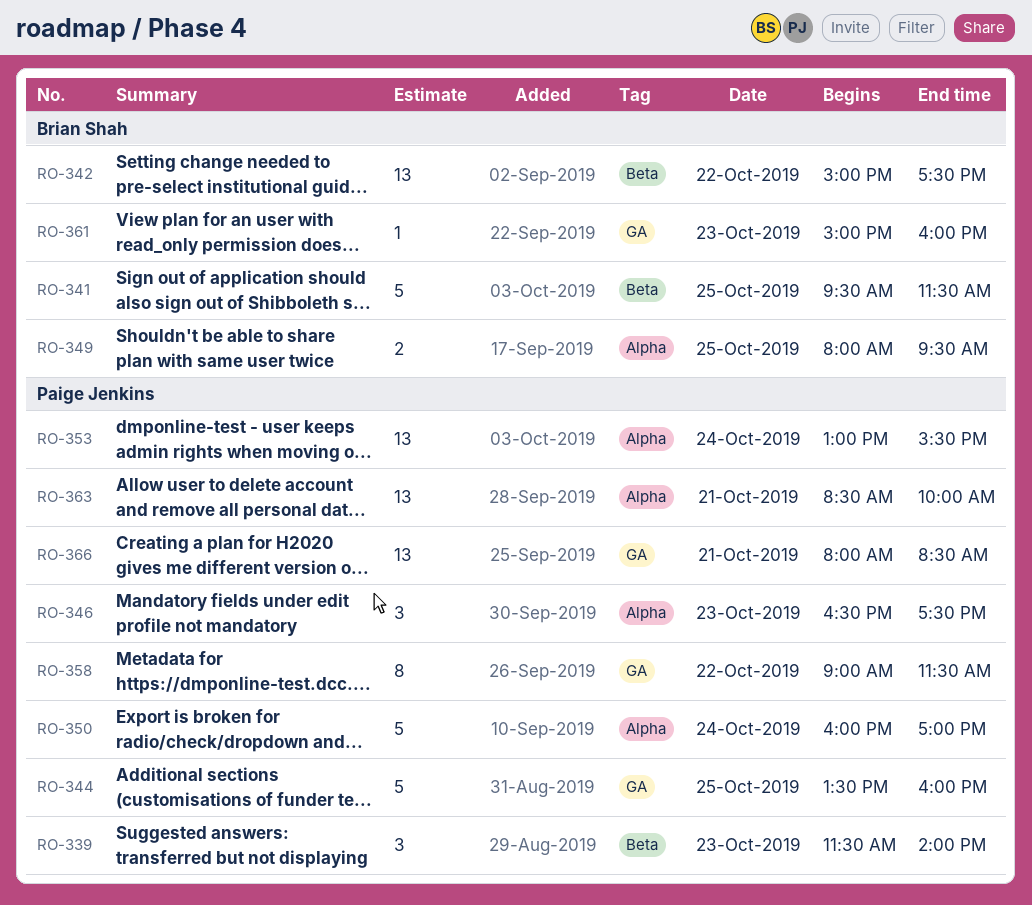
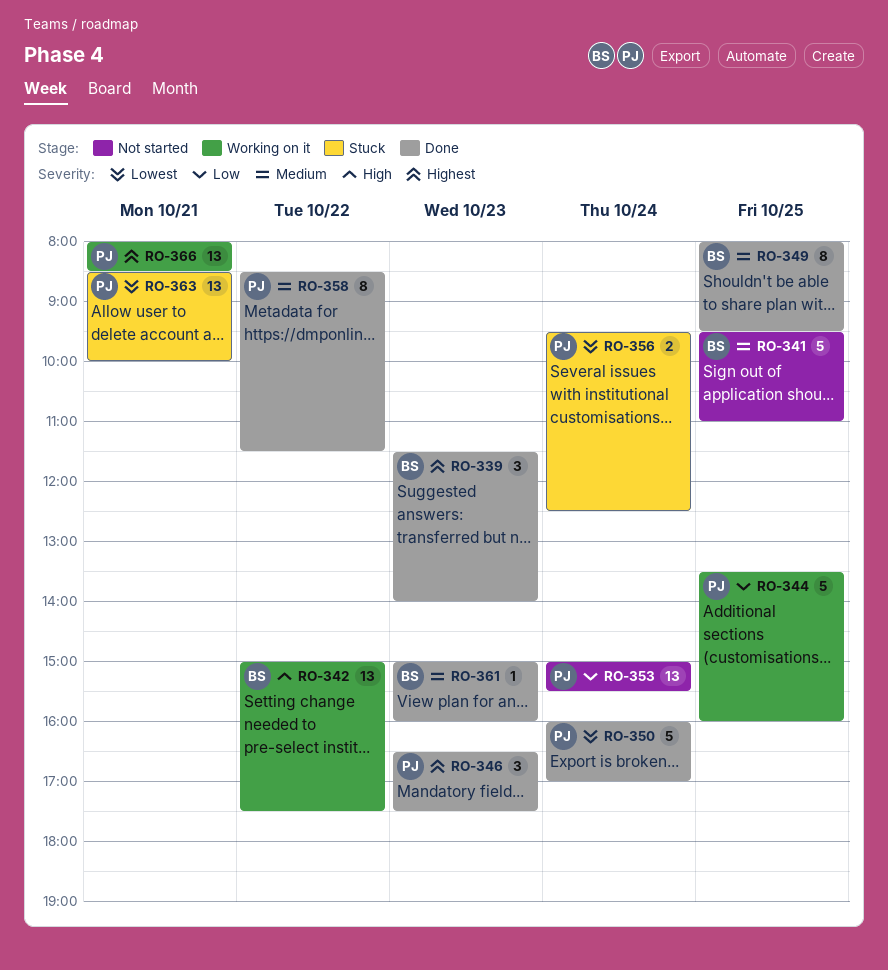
RO-339, owner: Paige Jenkins -> Brian Shah
RO-341, ends: 11:30 -> 11:00
RO-349, estimate: 2 -> 8
RO-353, begins: 13:00 -> 15:00
RO-356: none -> present
RO-358, begins: 09:00 -> 08:30

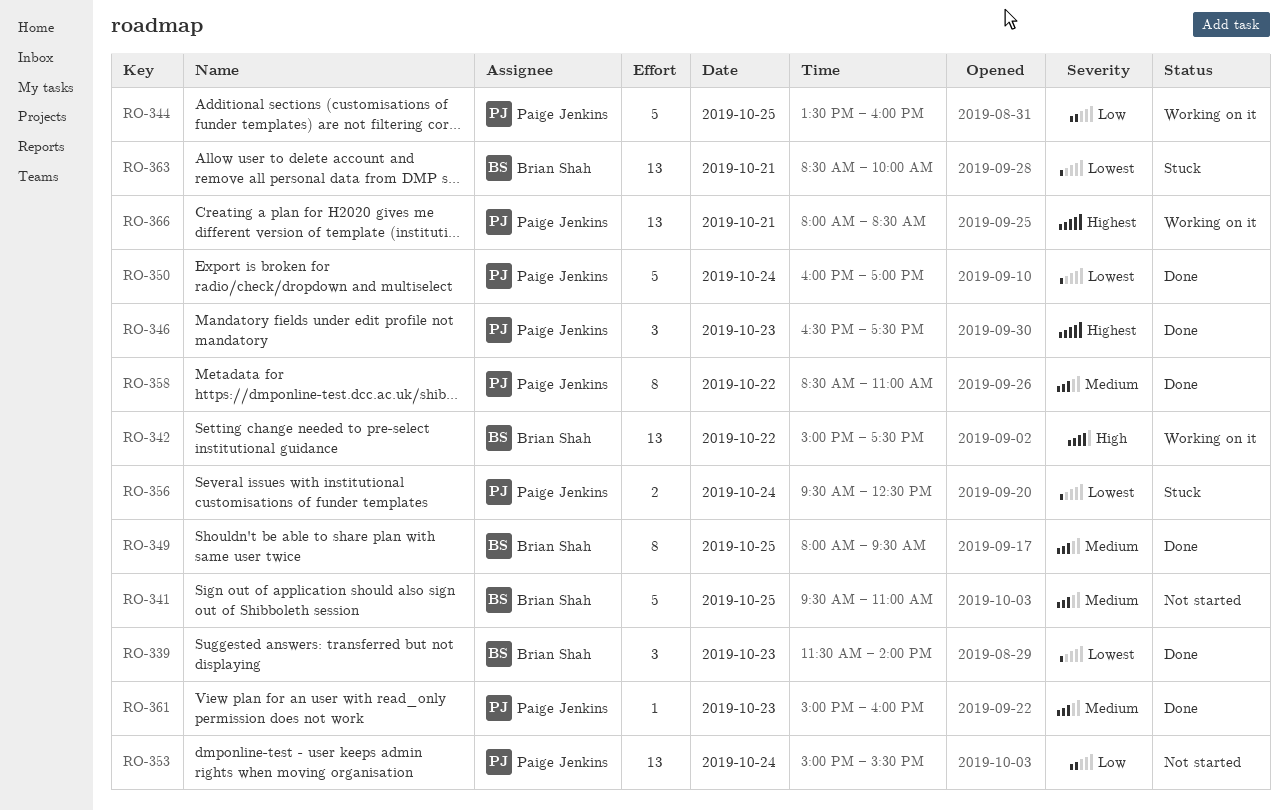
RO-339, priority: Highest -> Lowest
RO-358, ends: 11:30 -> 11:00
RO-361, owner: Brian Shah -> Paige Jenkins
RO-363, owner: Paige Jenkins -> Brian Shah

